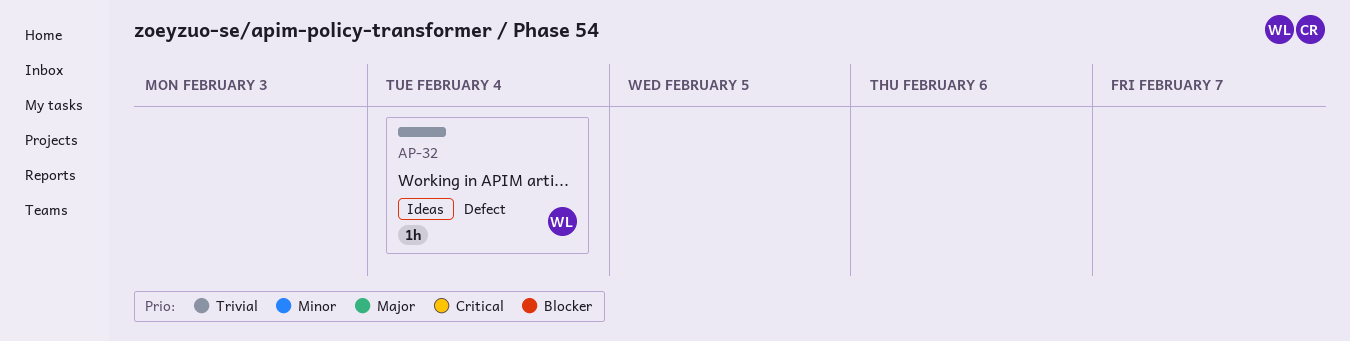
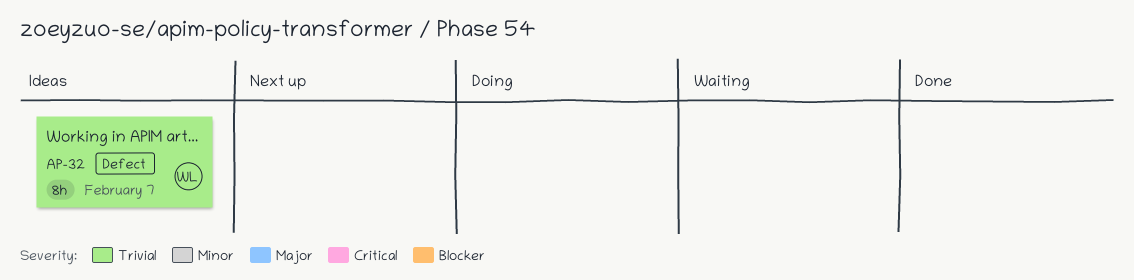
AP-32, estimate: 1h -> 8h
AP-32, due: Feb 4 -> Feb 7

